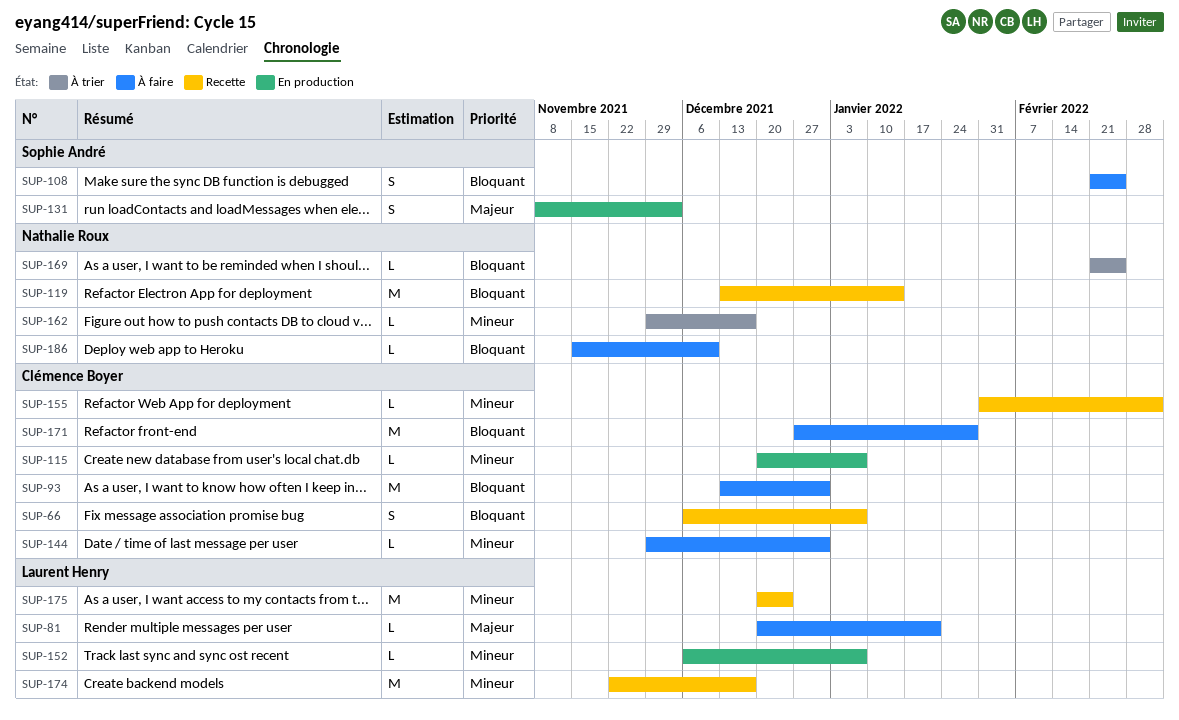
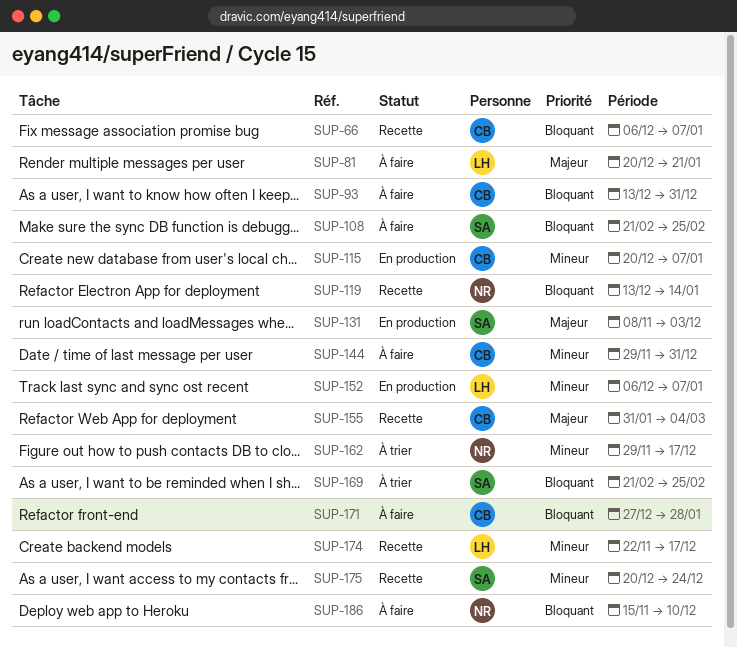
SUP-155, priority: Mineur -> Majeur
SUP-169, owner: Nathalie Roux -> Sophie André
SUP-175, owner: Laurent Henry -> Sophie André

